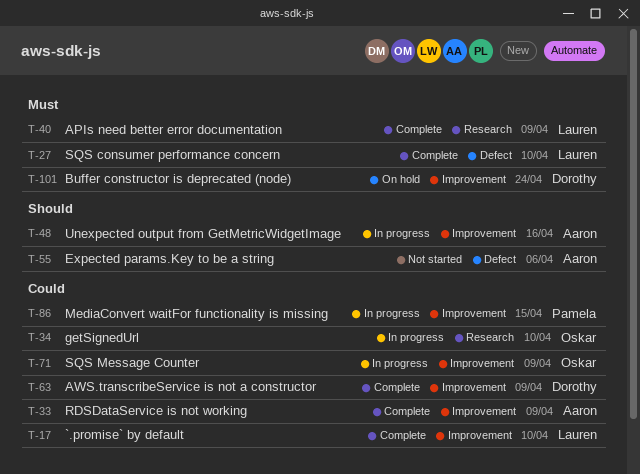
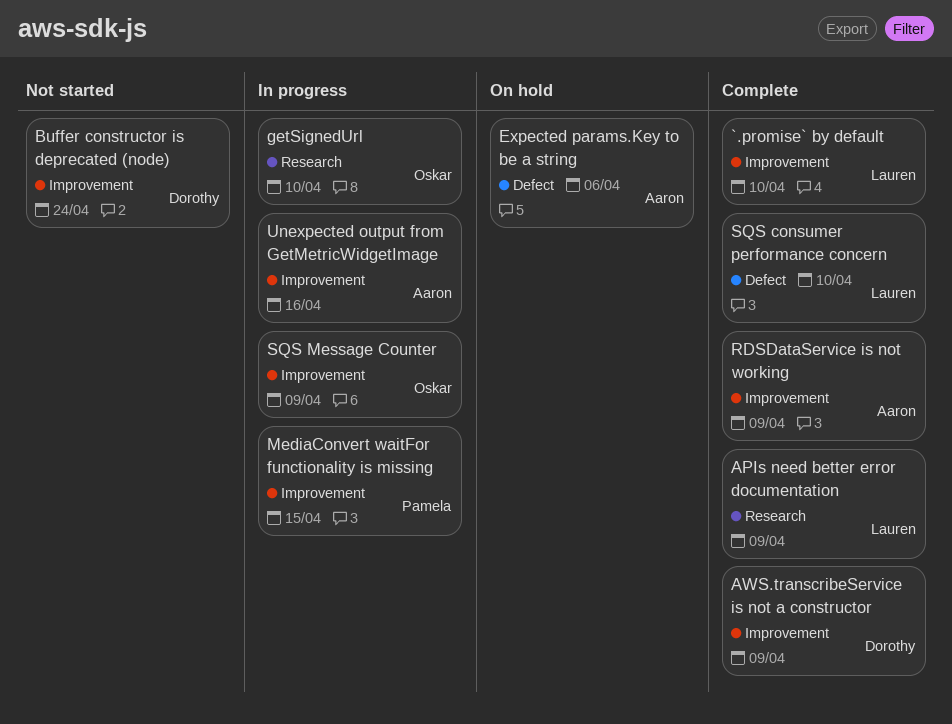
Buffer constructor is deprecated (node), status: On hold -> Not started
Expected params.Key to be a string, status: Not started -> On hold

